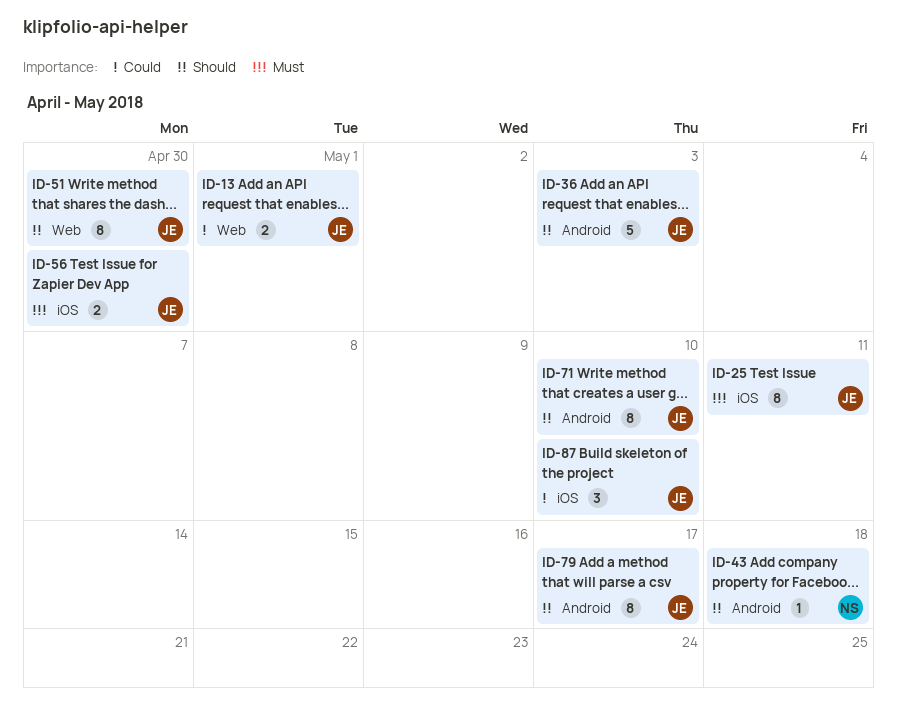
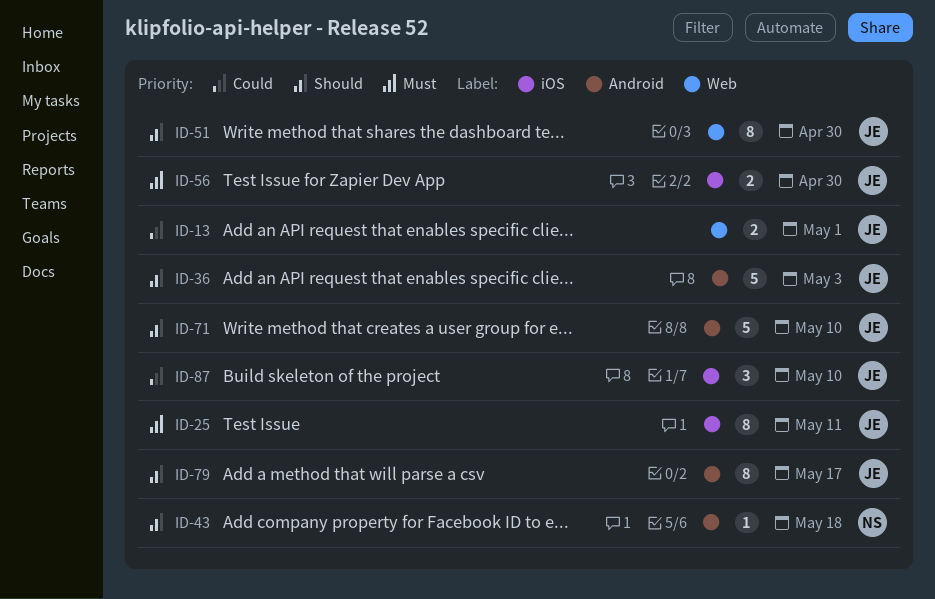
ID-71, estimate: 8 -> 5

